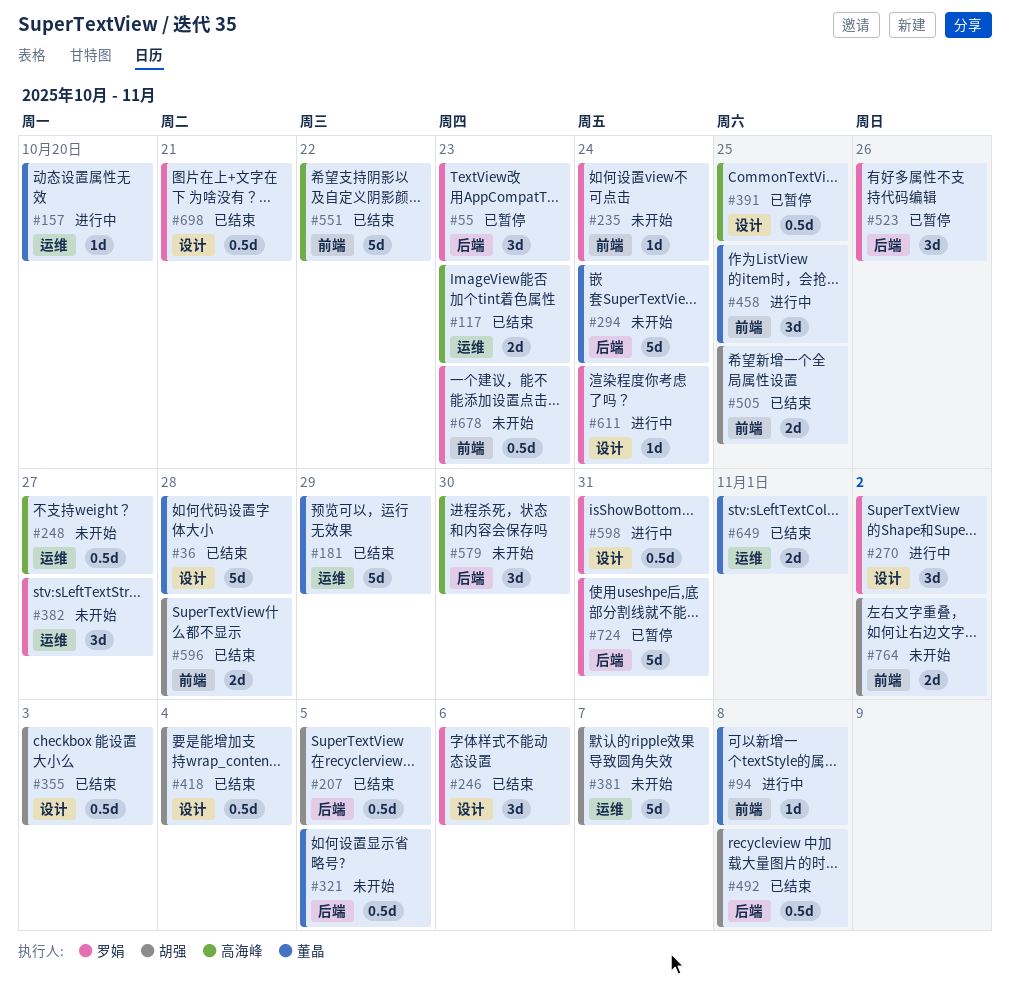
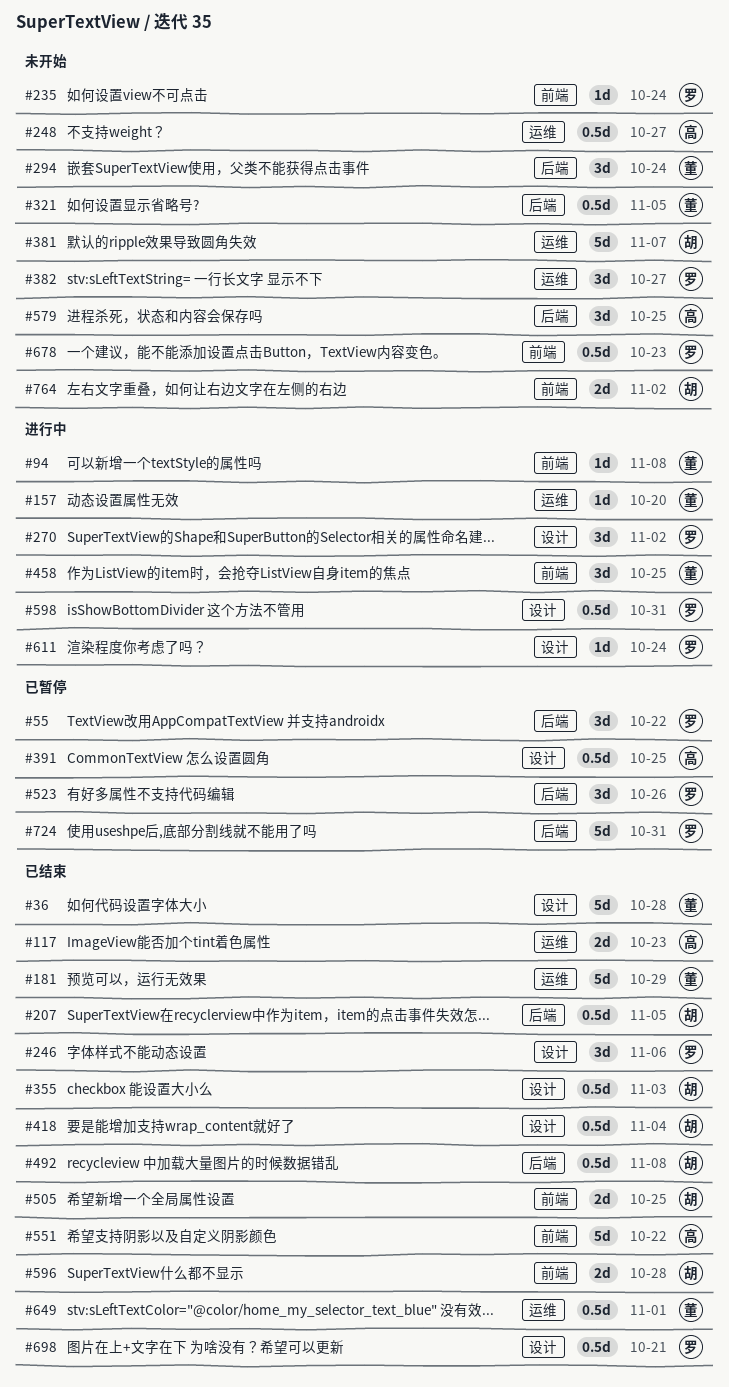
#55, due: Oct 23 -> Oct 22
#294, estimate: 5d -> 3d
#579, due: Oct 30 -> Oct 25
#649, estimate: 2d -> 0.5d

